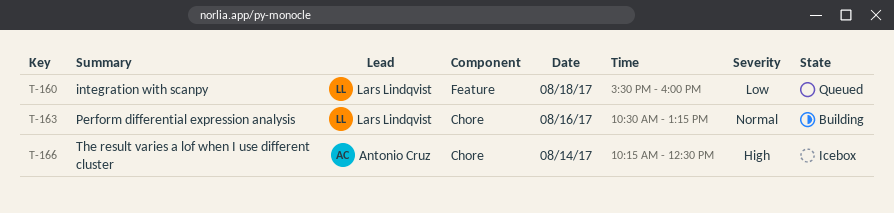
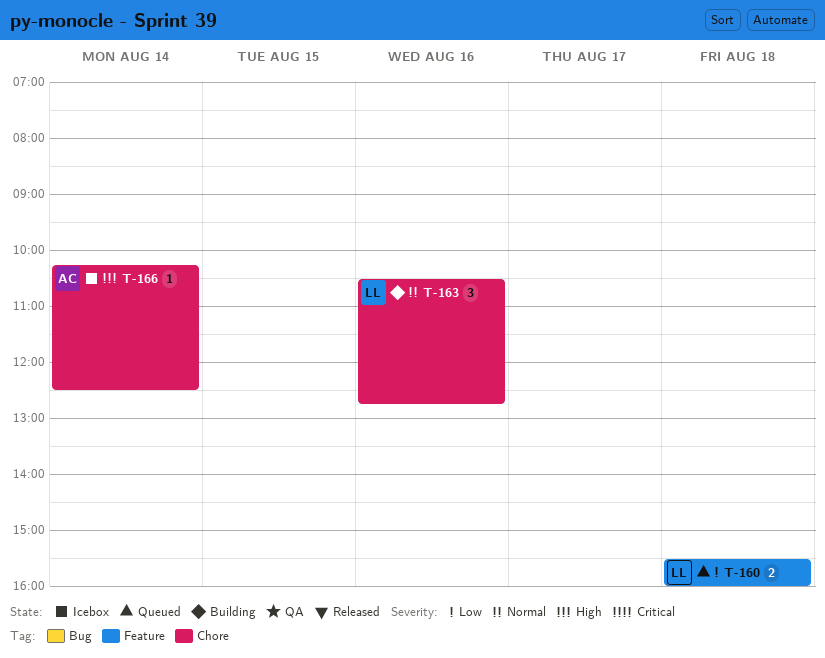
T-163, ends: 13:15 -> 12:45

